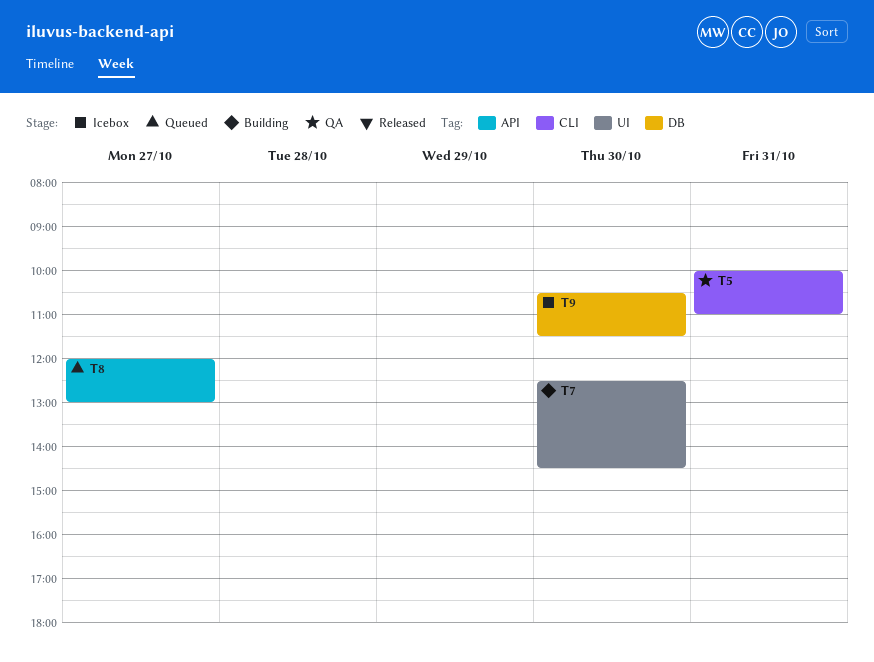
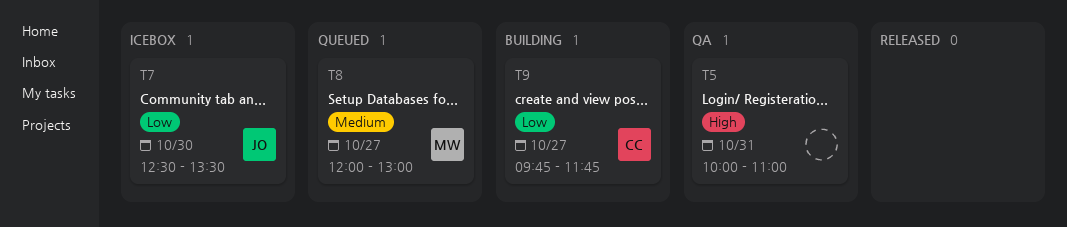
T7, status: Building -> Icebox
T7, ends: 14:30 -> 13:30
T9, status: Icebox -> Building
T9, day: Oct 30 -> Oct 27
T9, begins: 10:30 -> 09:45
T9, ends: 11:30 -> 11:45

